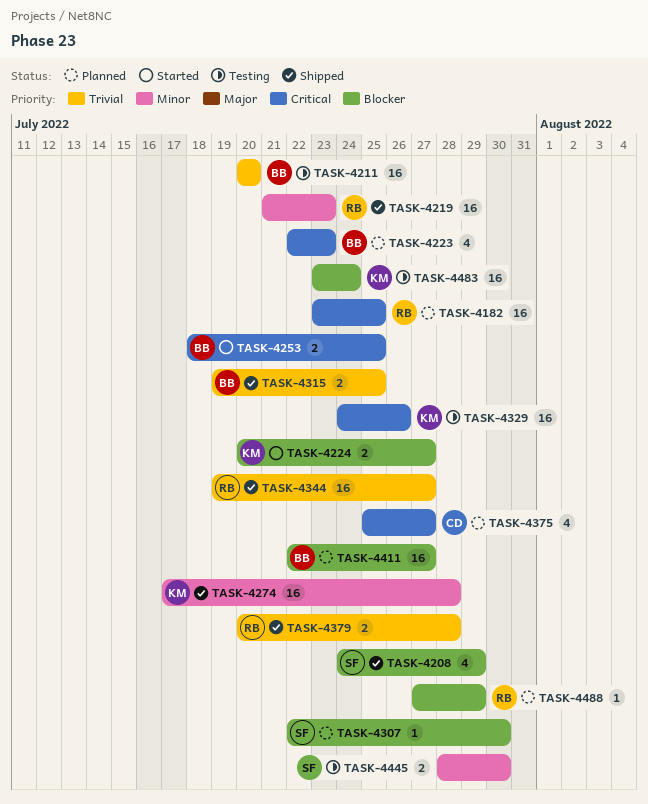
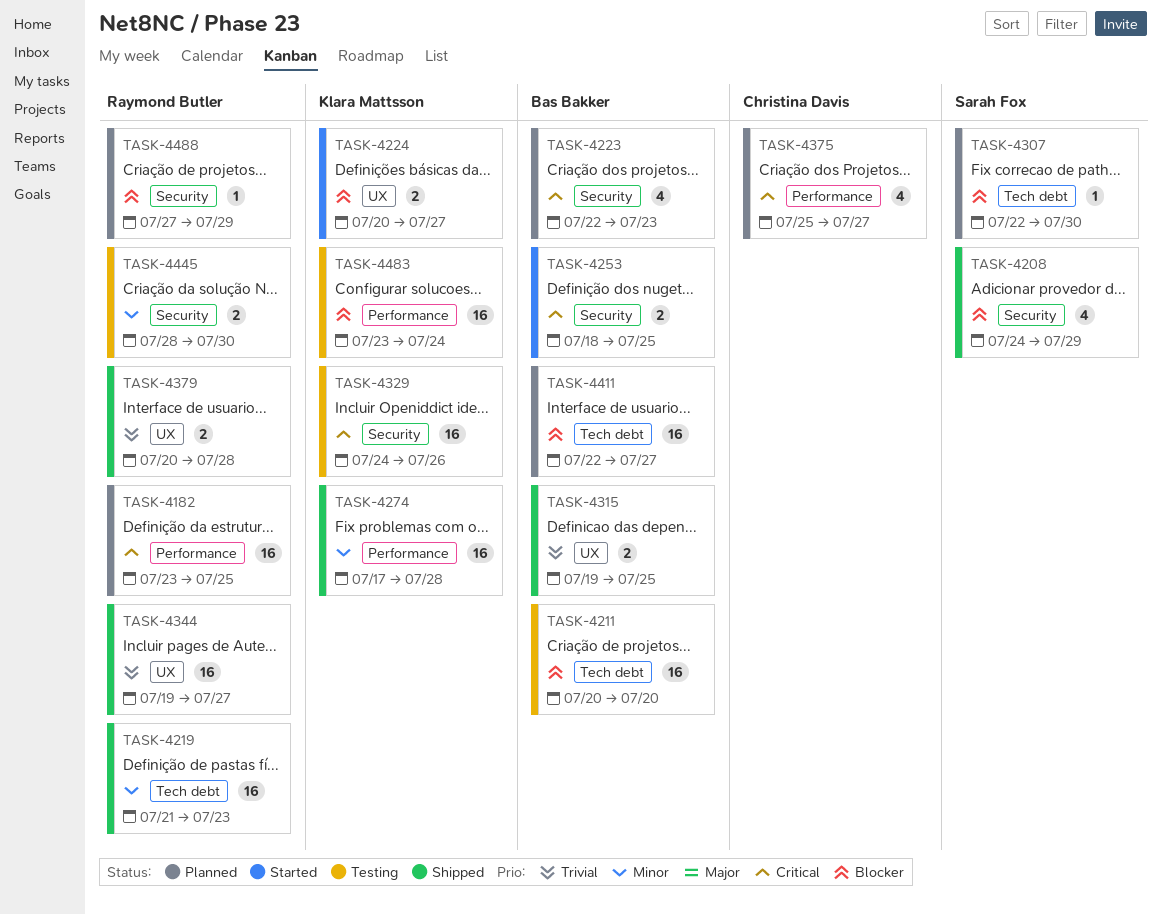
TASK-4211, priority: Trivial -> Blocker
TASK-4445, owner: Sarah Fox -> Raymond Butler

